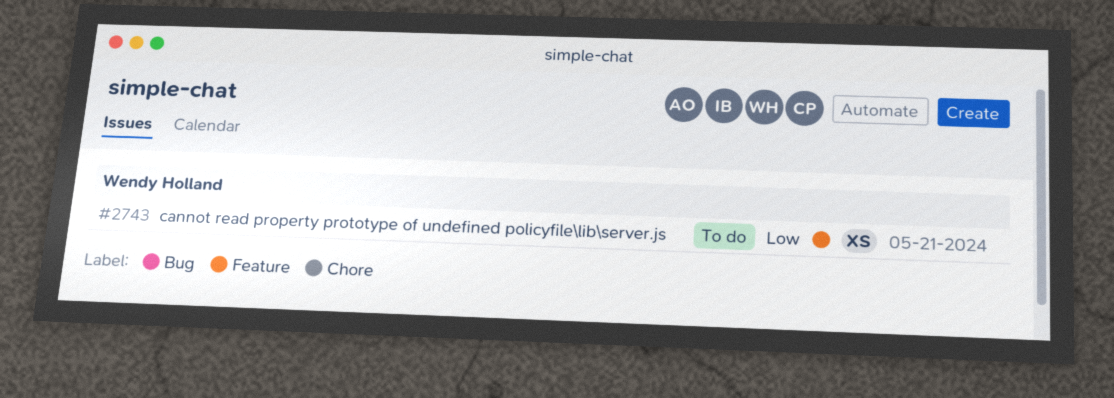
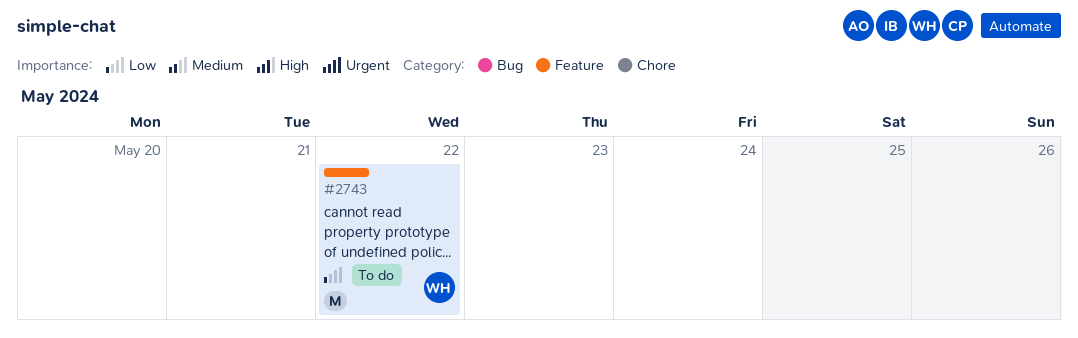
#2743, estimate: XS -> M
#2743, due: May 21 -> May 22

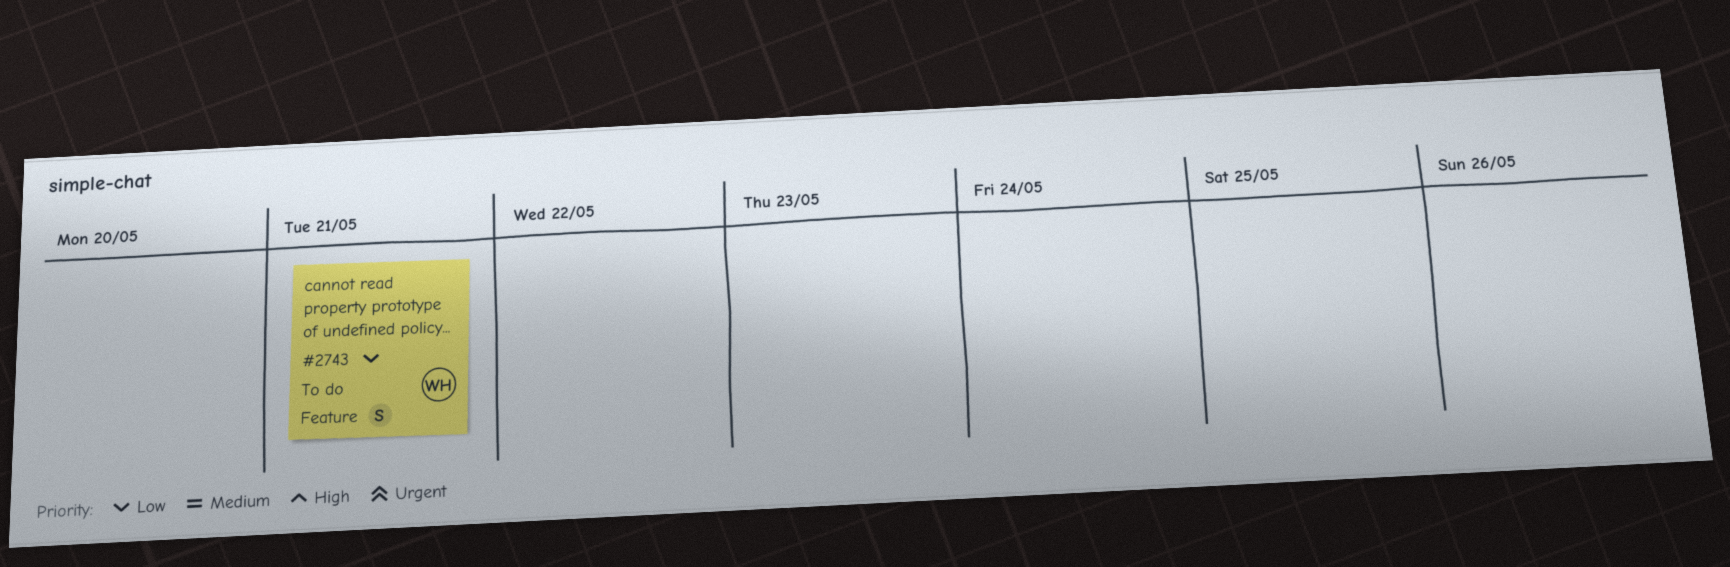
#2743, estimate: M -> S
#2743, due: May 22 -> May 21

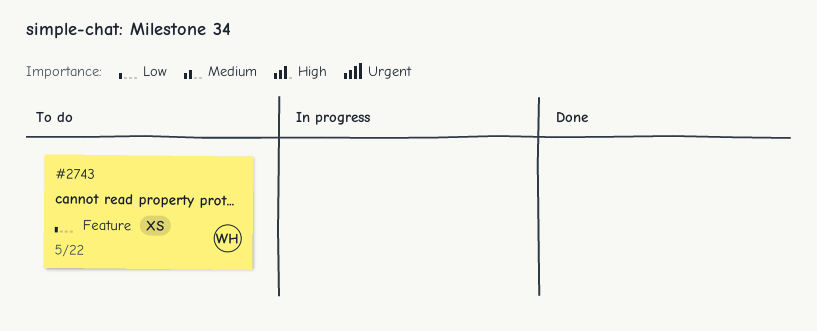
#2743, estimate: S -> XS
#2743, due: May 21 -> May 22

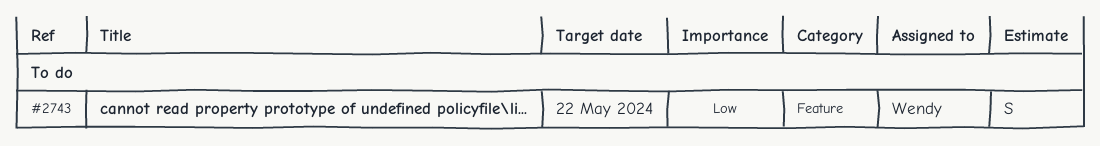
#2743, estimate: XS -> S

